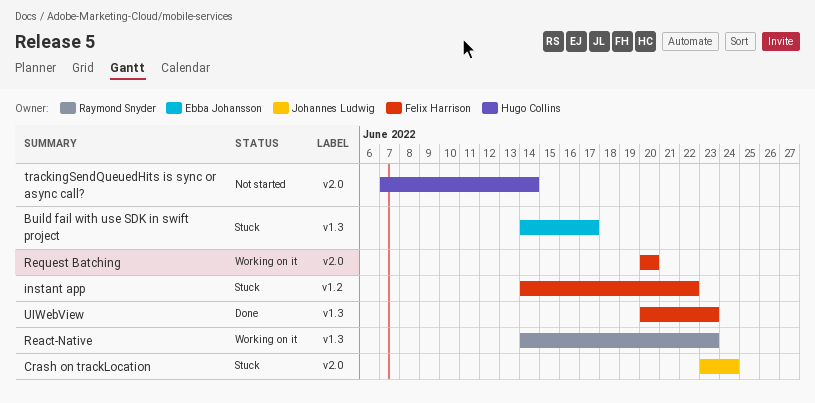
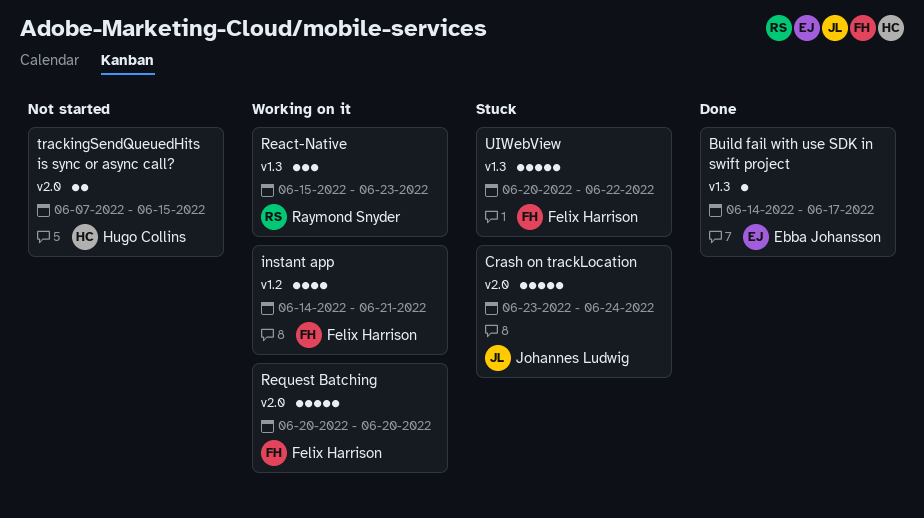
Build fail with use SDK in swift project, status: Stuck -> Done
instant app, status: Stuck -> Working on it
instant app, due: Jun 22 -> Jun 21
React-Native, start: Jun 14 -> Jun 15
trackingSendQueuedHits is sync or async call?, due: Jun 14 -> Jun 15
UIWebView, status: Done -> Stuck
UIWebView, due: Jun 23 -> Jun 22

